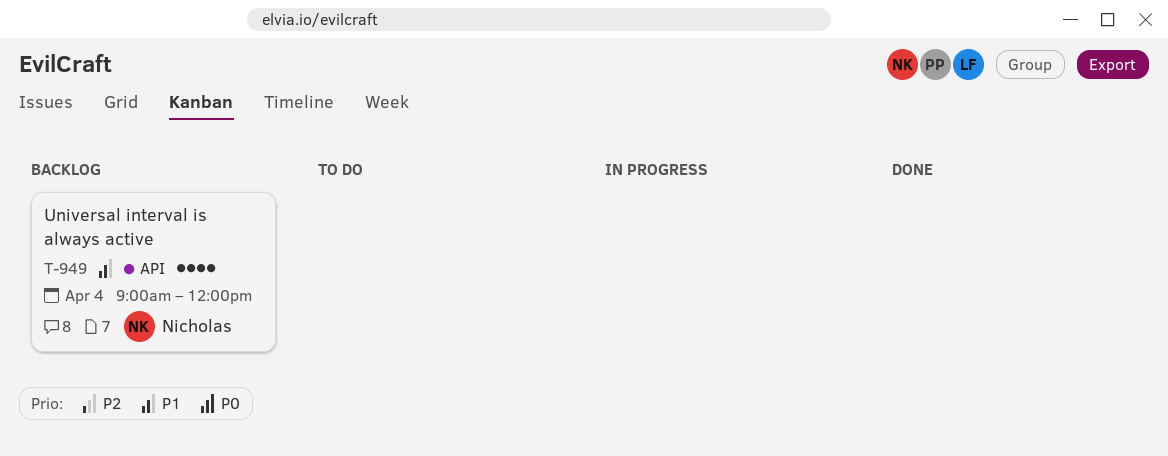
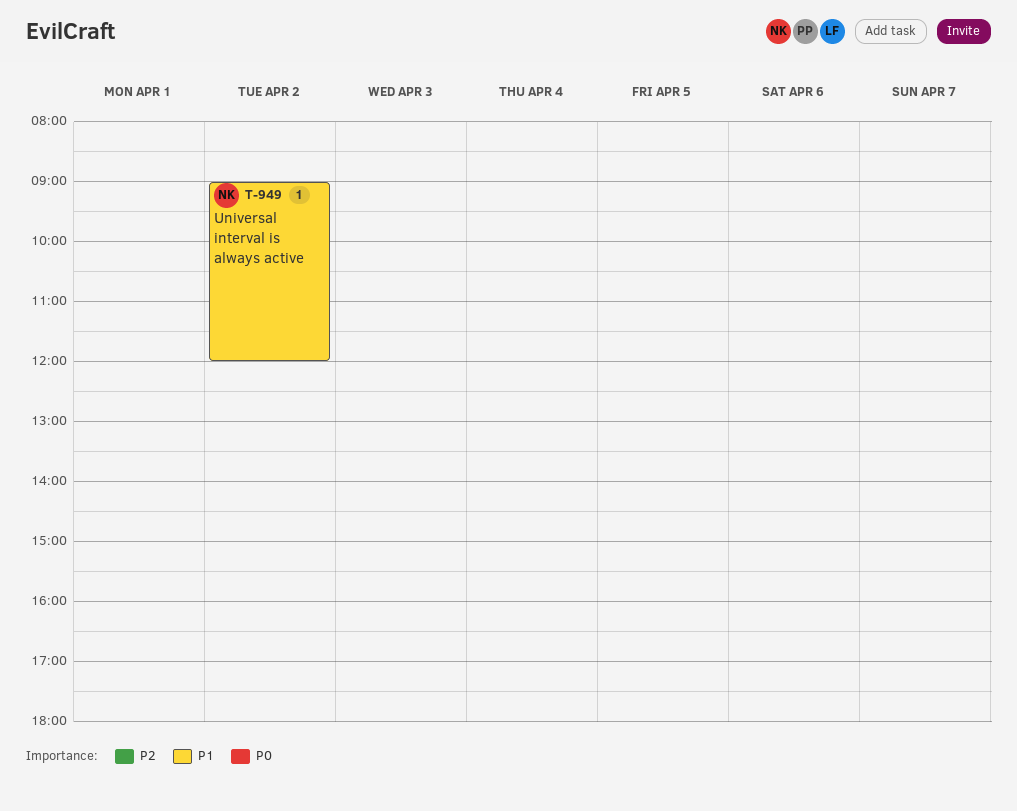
T-949, estimate: 4 -> 1
T-949, day: Apr 4 -> Apr 2

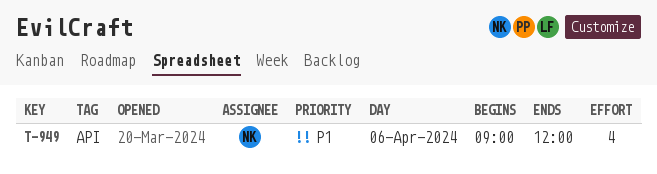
T-949, estimate: 1 -> 4
T-949, day: Apr 2 -> Apr 6

